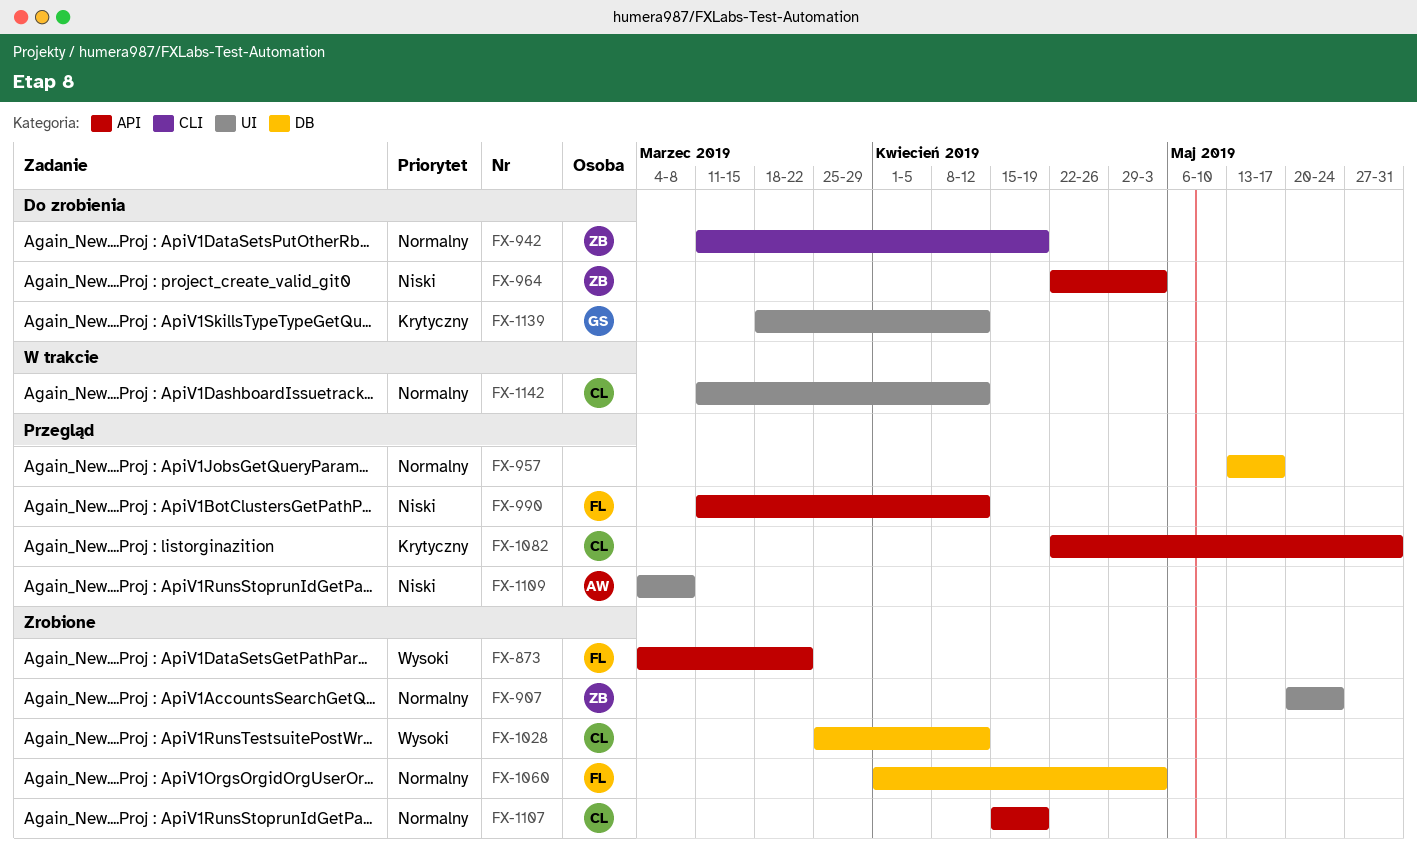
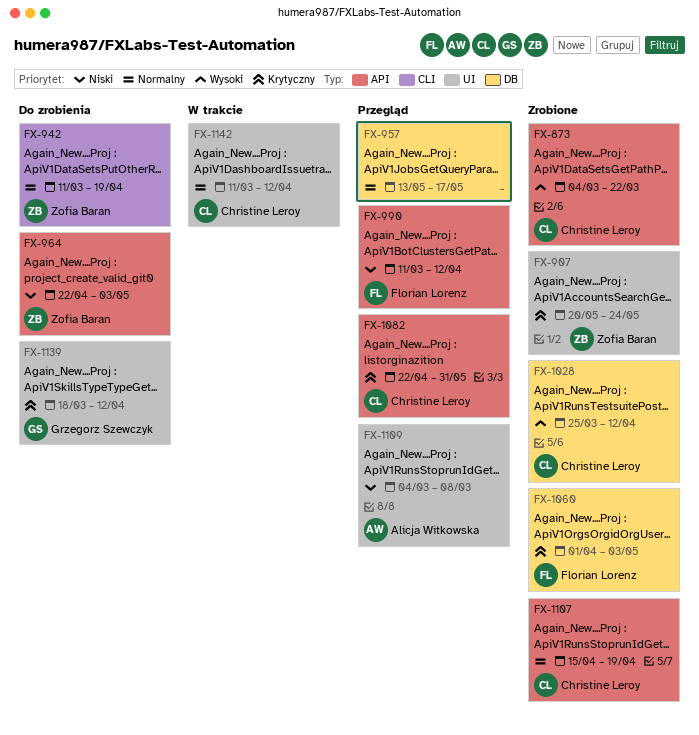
FX-873, owner: Florian Lorenz -> Christine Leroy
FX-907, priority: Normalny -> Krytyczny
FX-1060, priority: Normalny -> Krytyczny

